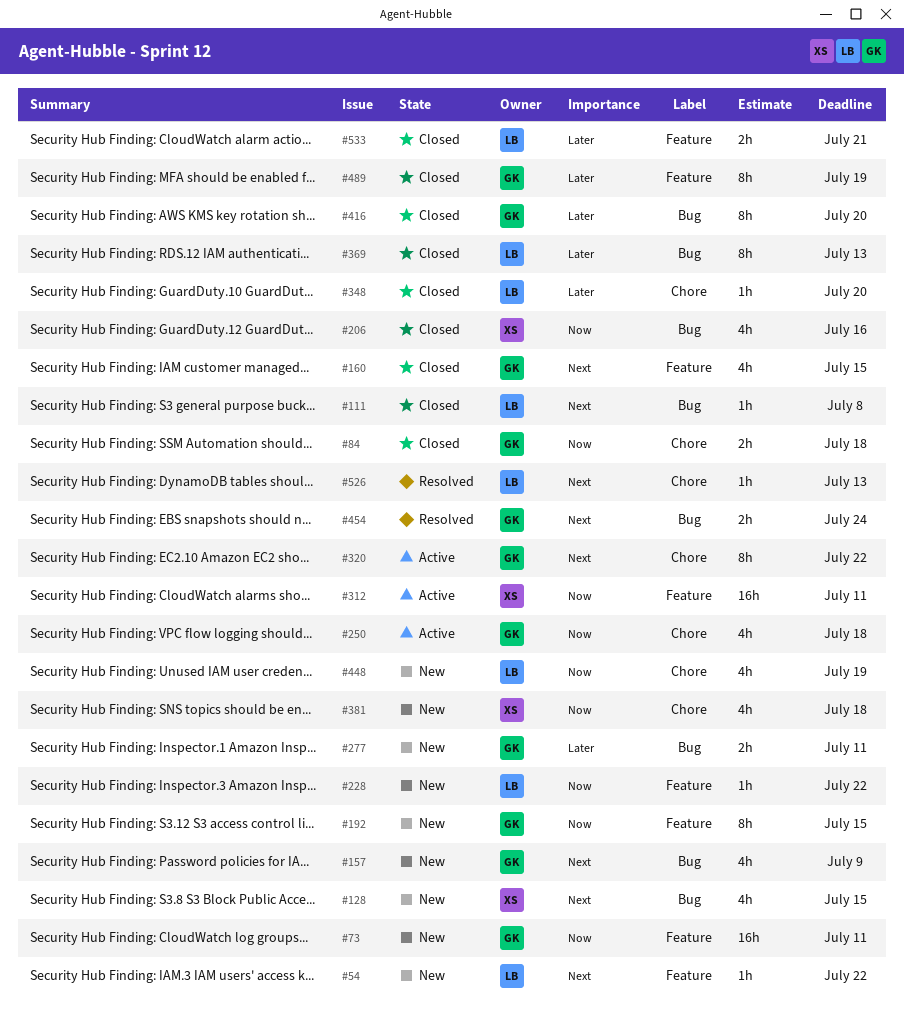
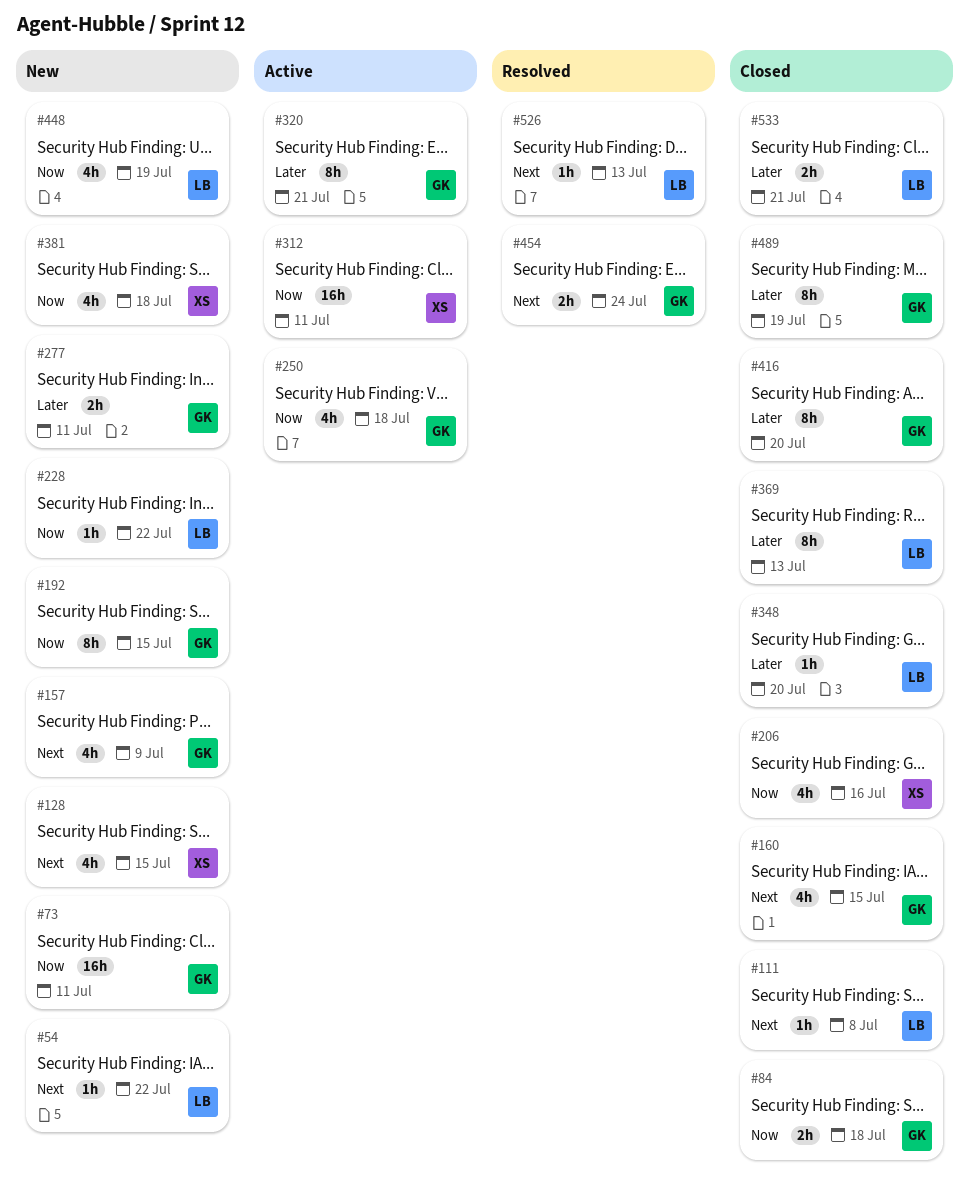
#320, priority: Next -> Later
#320, due: Jul 22 -> Jul 21

